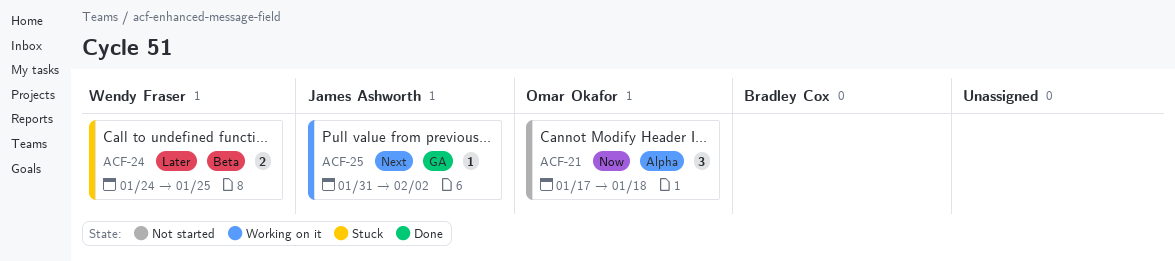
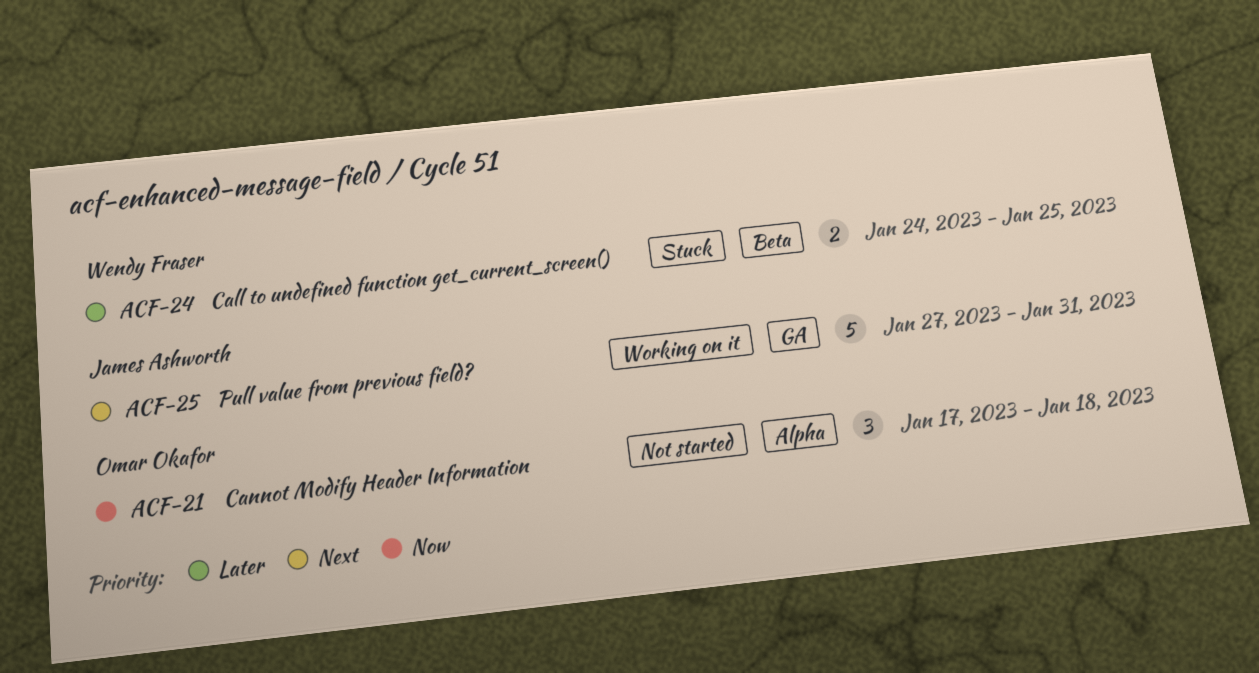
ACF-25, estimate: 1 -> 5
ACF-25, start: Jan 31 -> Jan 27
ACF-25, due: Feb 2 -> Jan 31

